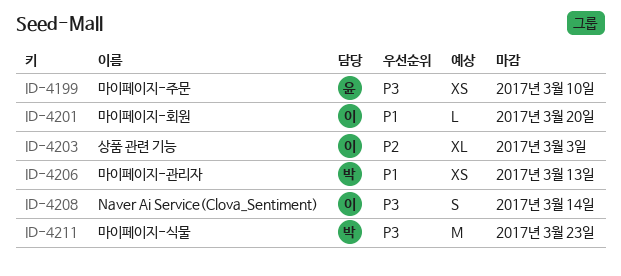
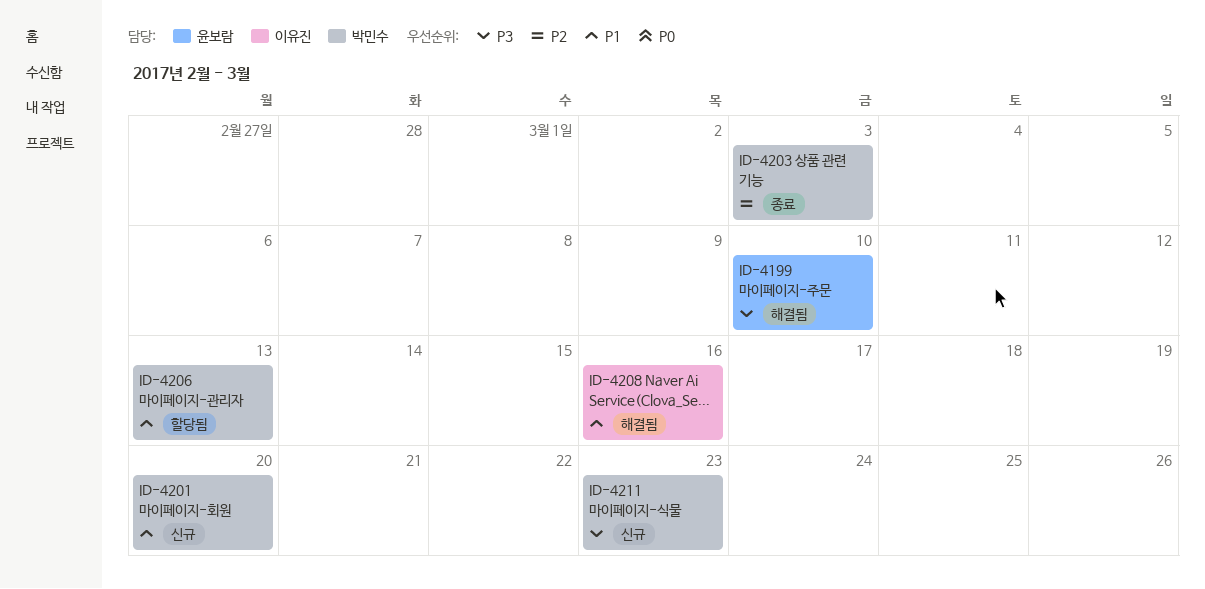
ID-4201, owner: 이유진 -> 박민수
ID-4203, owner: 이유진 -> 박민수
ID-4208, priority: P3 -> P1
ID-4208, due: Mar 14 -> Mar 16

